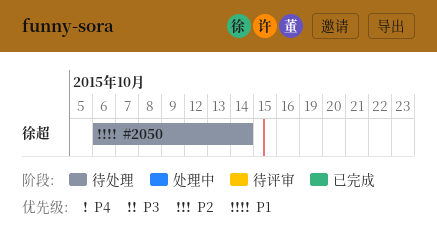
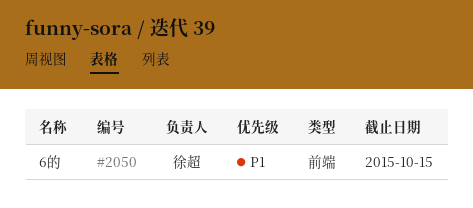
#2050, due: Oct 14 -> Oct 15

